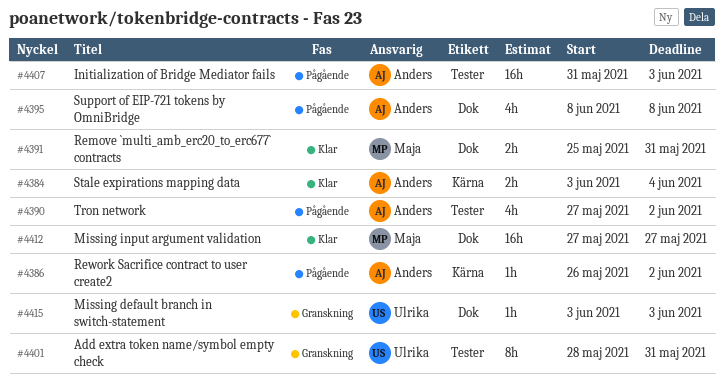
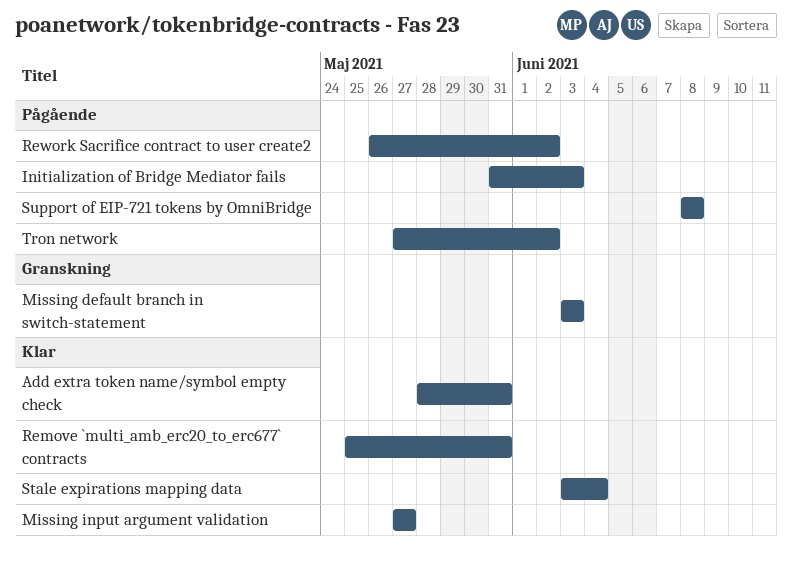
Add extra token name/symbol empty check, status: Granskning -> Klar

